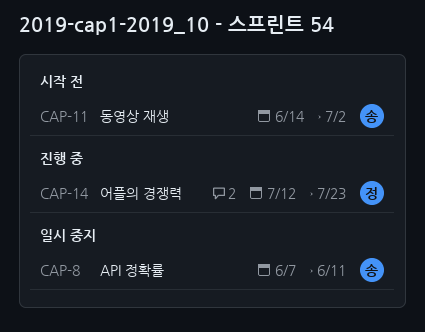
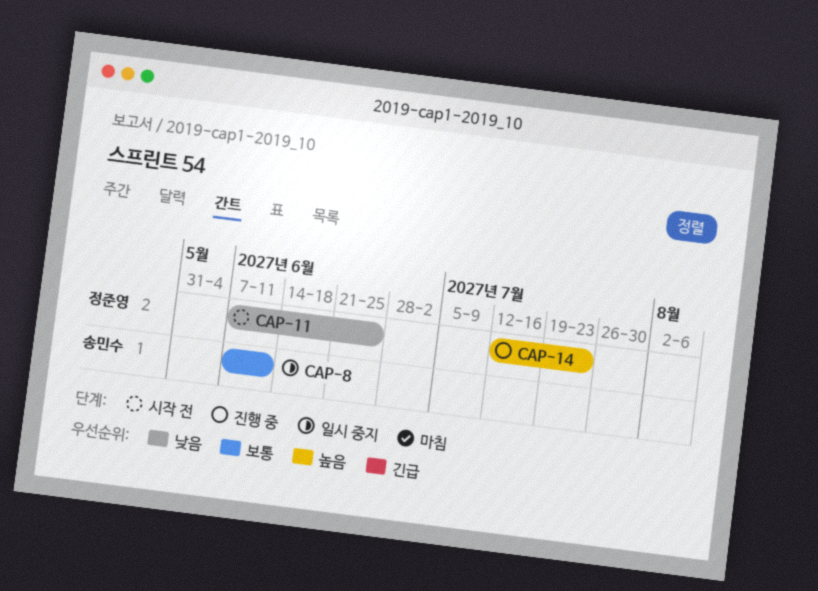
CAP-11, owner: 송민수 -> 정준영
CAP-11, start: Jun 14 -> Jun 7
CAP-11, due: Jul 2 -> Jun 25

